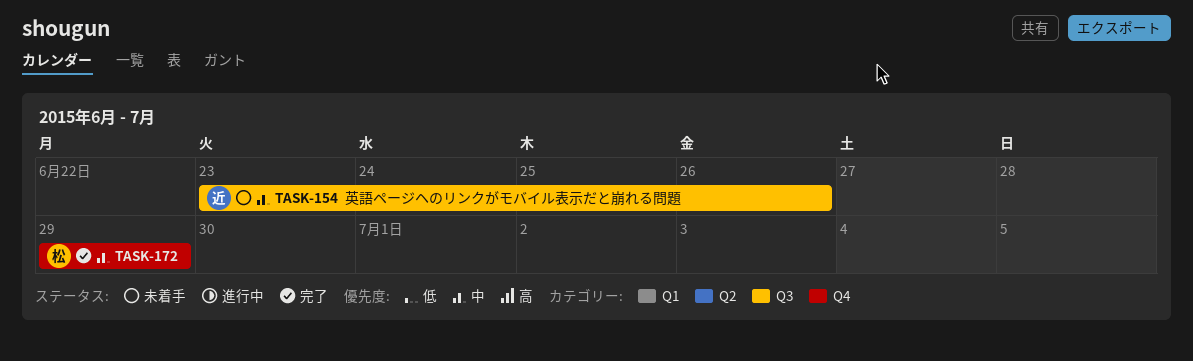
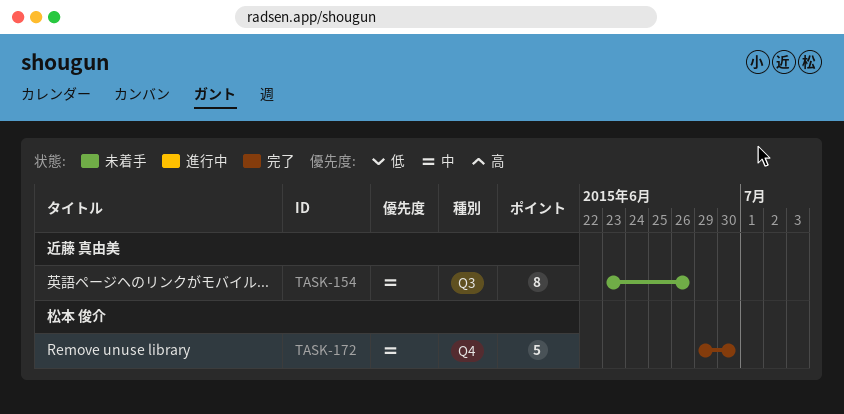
TASK-172, due: Jun 29 -> Jun 30

